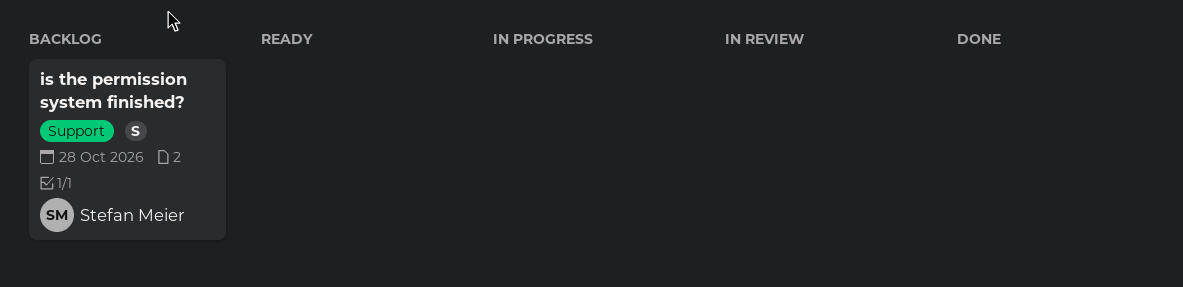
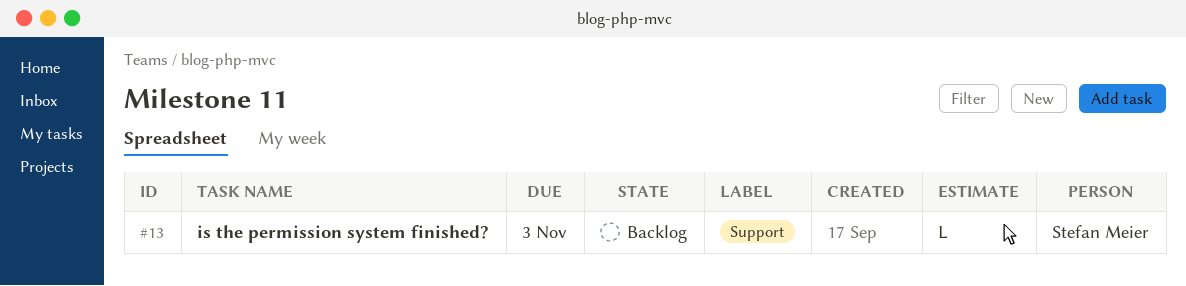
is the permission system finished?, estimate: S -> L
is the permission system finished?, due: Oct 28 -> Nov 3

